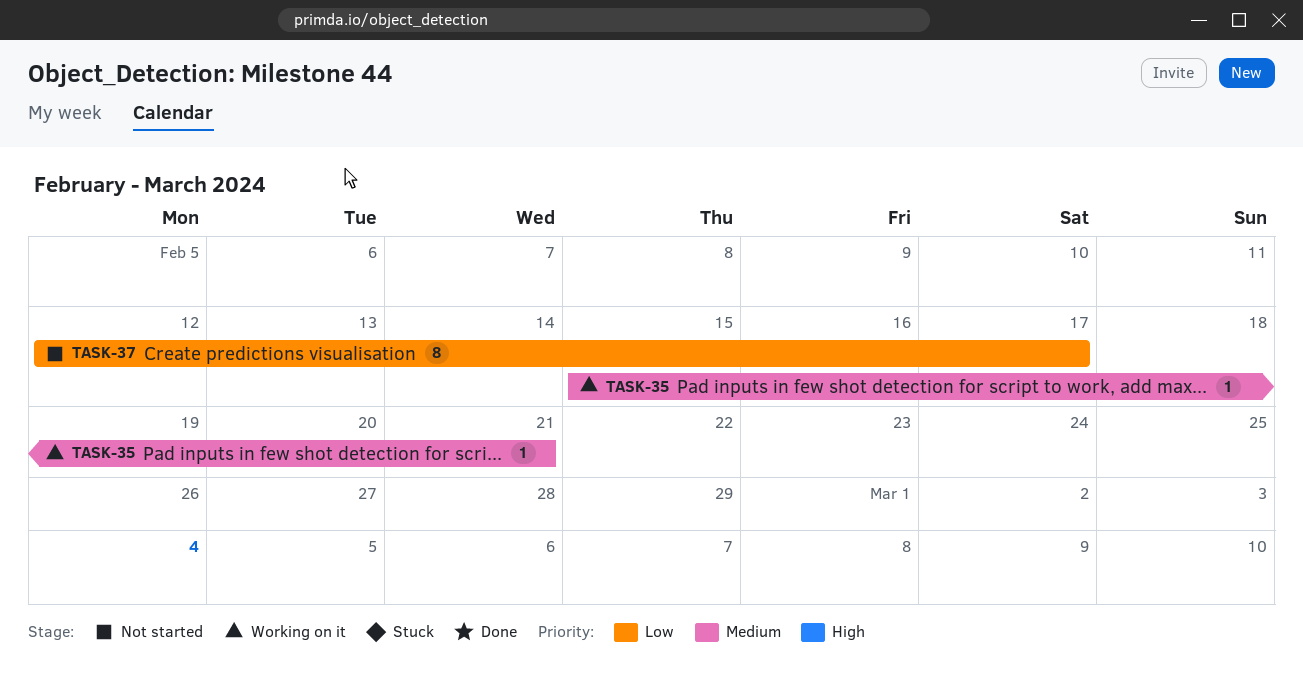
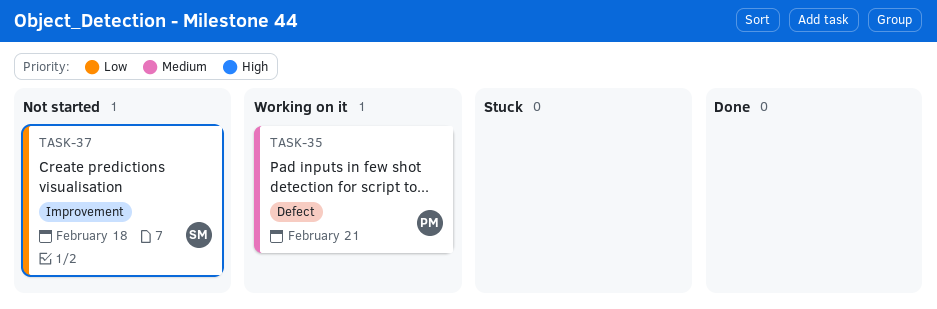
TASK-37, due: Feb 17 -> Feb 18

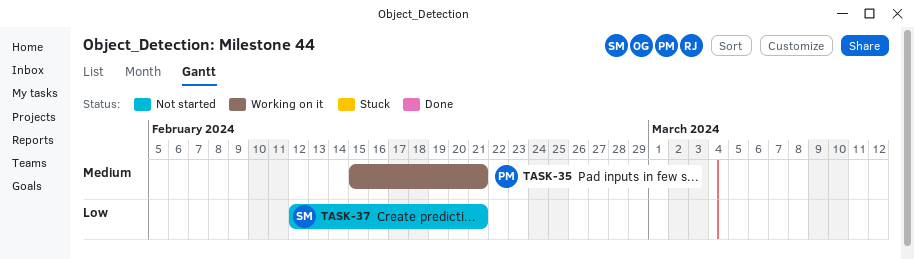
TASK-37, due: Feb 18 -> Feb 21

